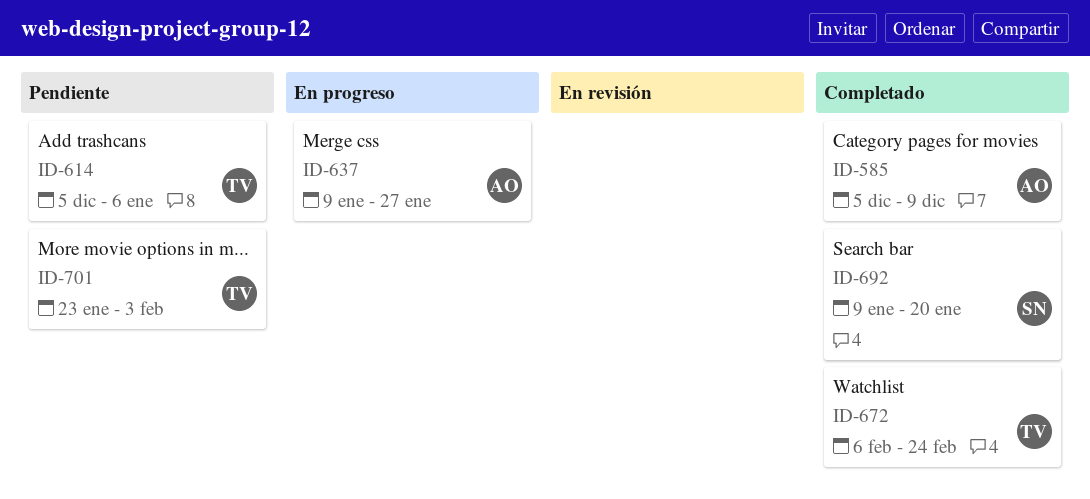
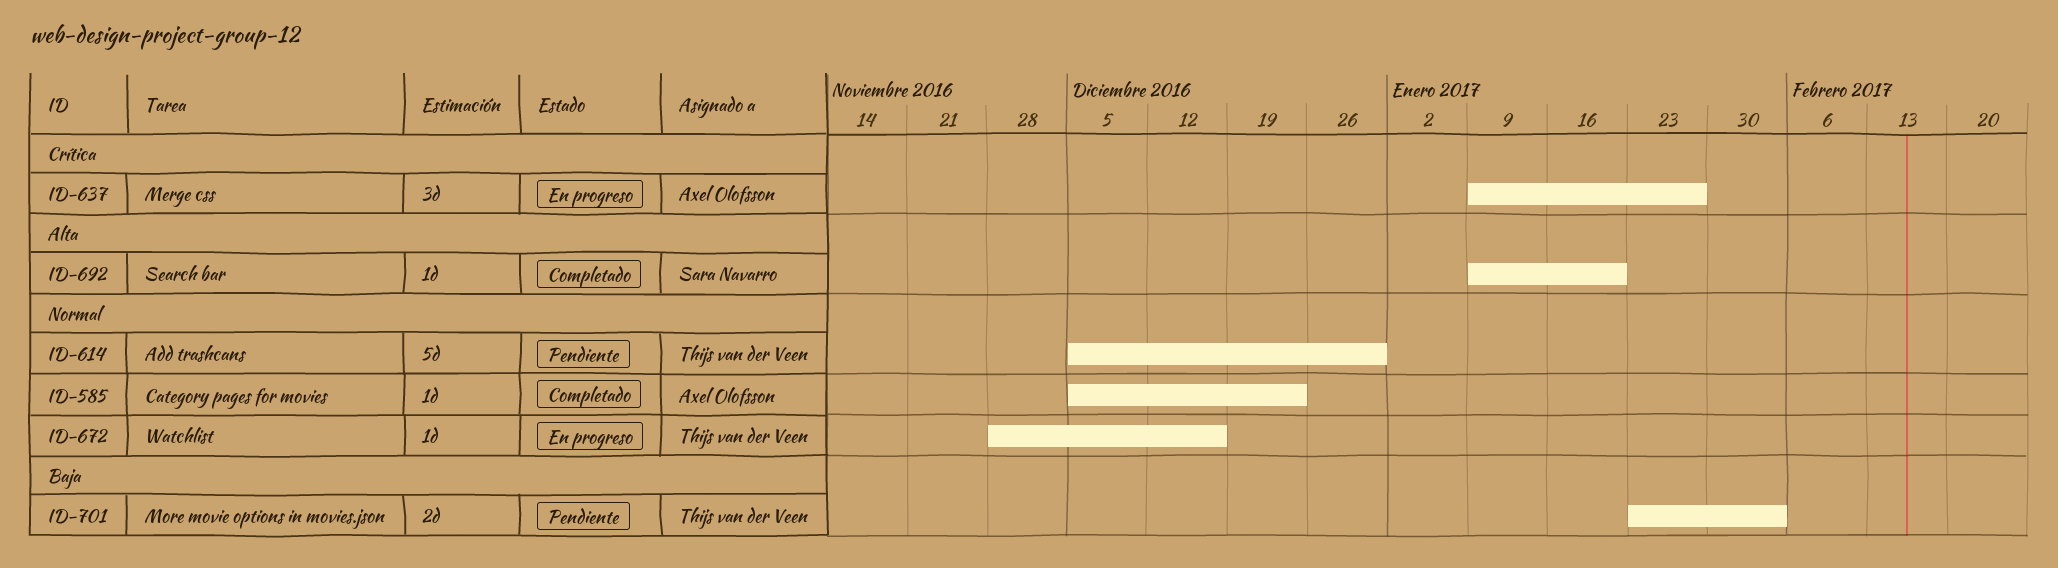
ID-585, due: Dec 9 -> Dec 23
ID-614, due: Jan 6 -> Dec 30
ID-672, status: Completado -> En progreso
ID-672, start: Feb 6 -> Nov 28
ID-672, due: Feb 24 -> Dec 16

